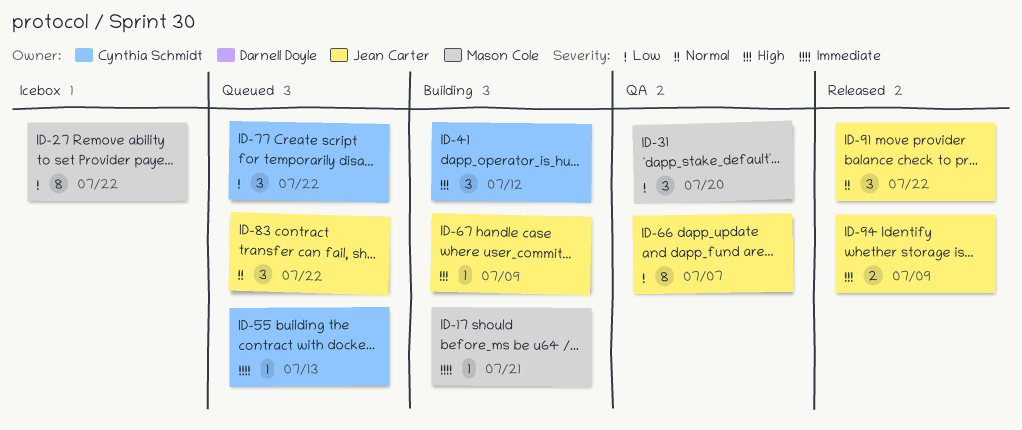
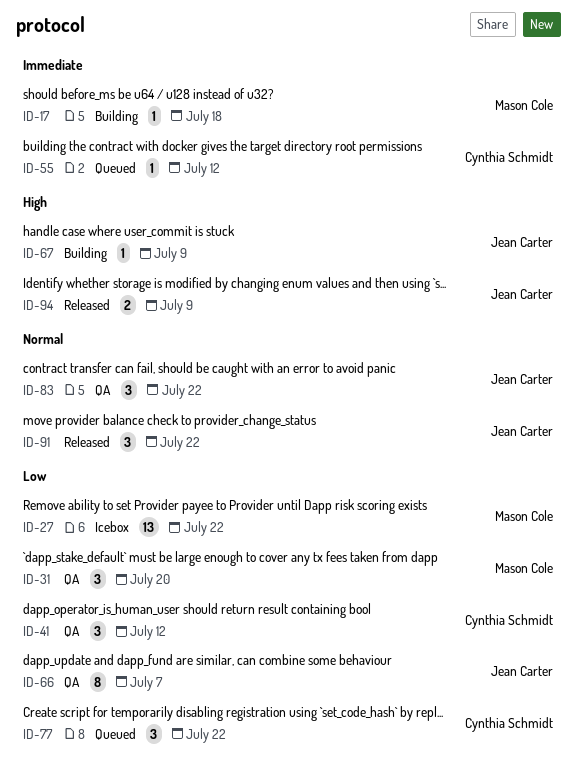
ID-17, due: Jul 21 -> Jul 18
ID-27, estimate: 8 -> 13
ID-41, status: Building -> QA
ID-41, priority: High -> Low
ID-55, due: Jul 13 -> Jul 12
ID-83, status: Queued -> QA

